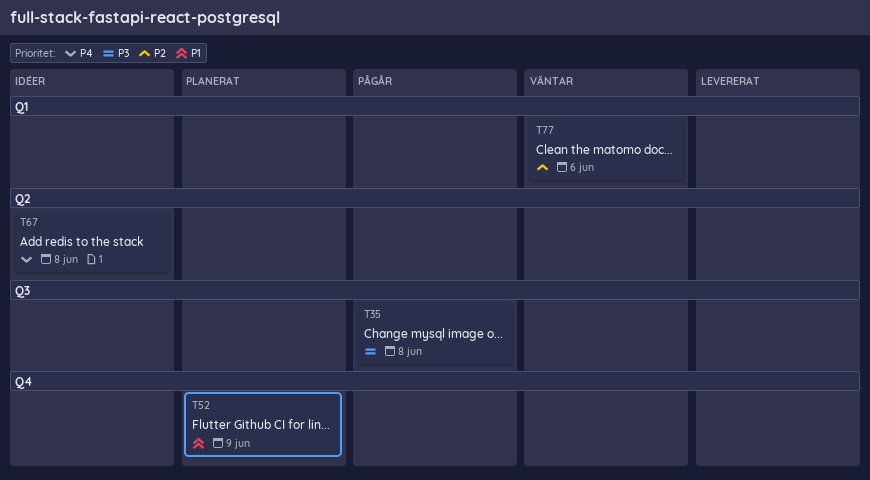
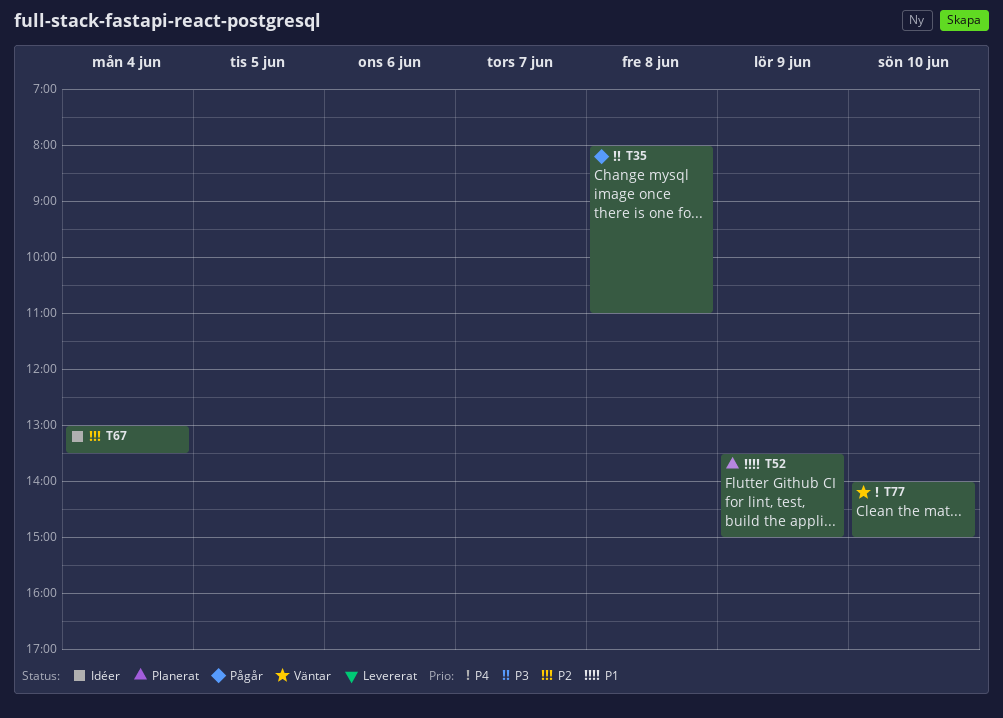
T67, priority: P4 -> P2
T67, day: Jun 8 -> Jun 4
T77, priority: P2 -> P4
T77, day: Jun 6 -> Jun 10

